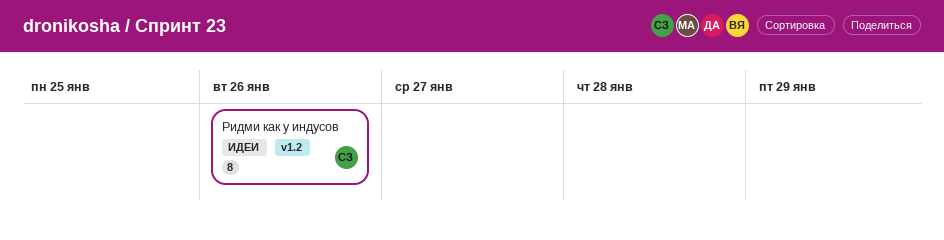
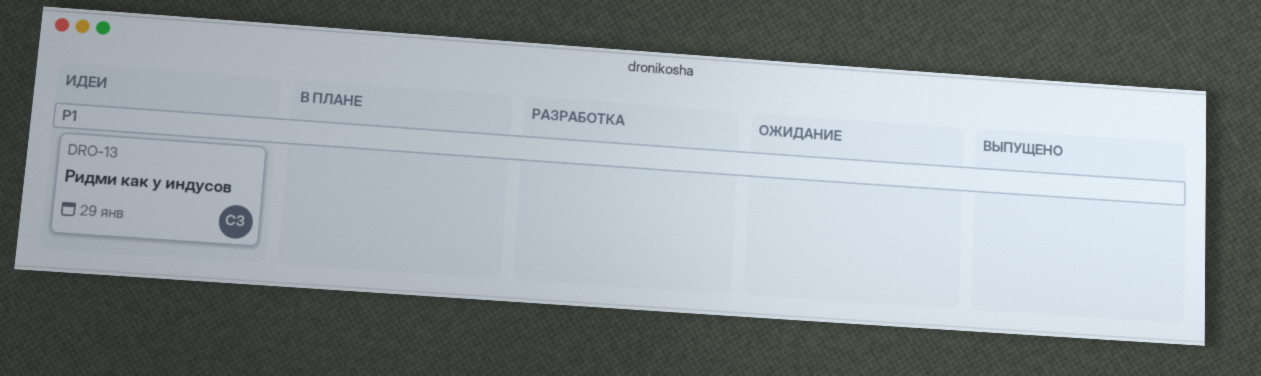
Ридми как у индусов, due: Jan 26 -> Jan 29

